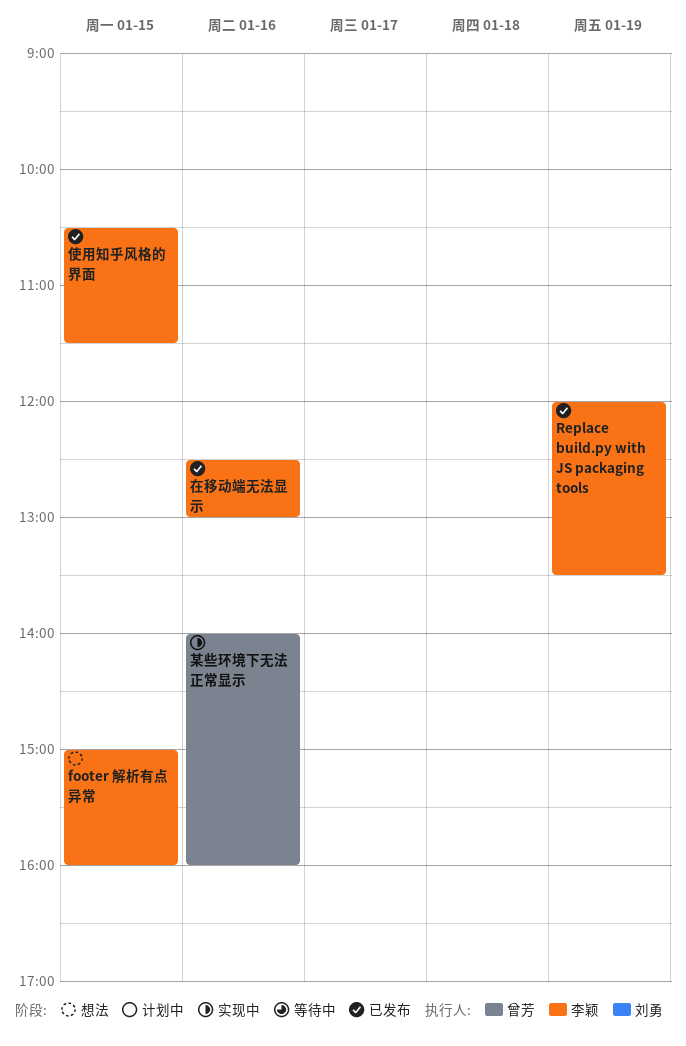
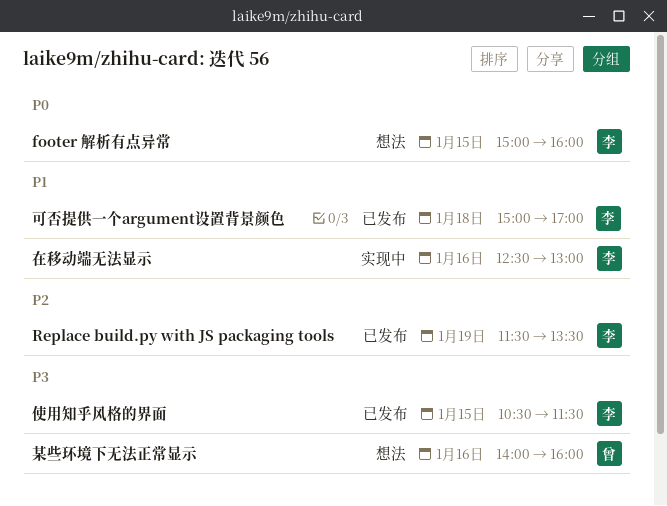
Replace build.py with JS packaging tools, begins: 12:00 -> 11:30
可否提供一个argument设置背景颜色: none -> present
在移动端无法显示, status: 已发布 -> 实现中
某些环境下无法正常显示, status: 实现中 -> 想法

